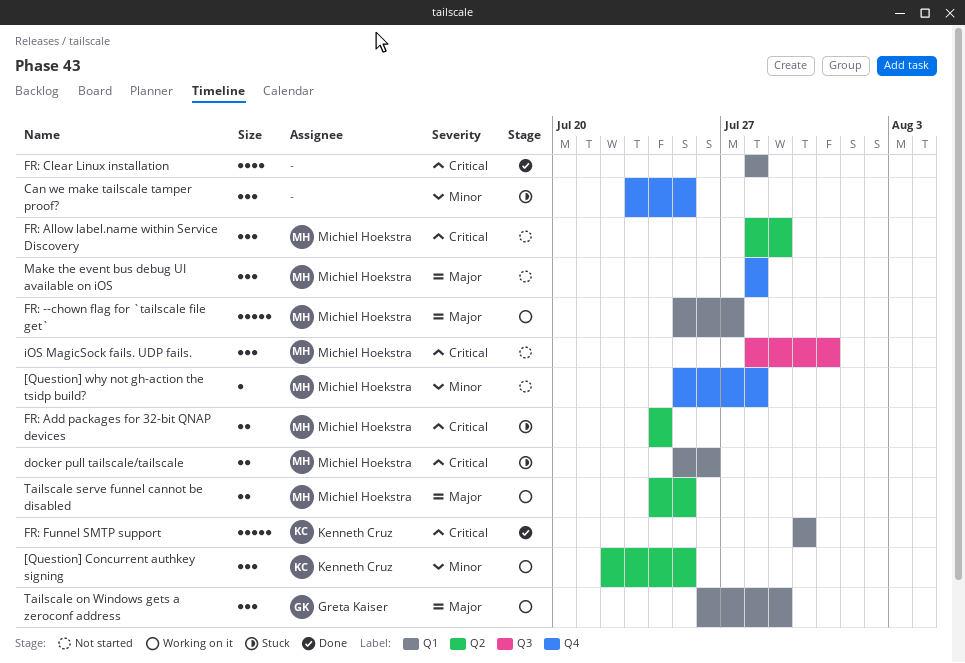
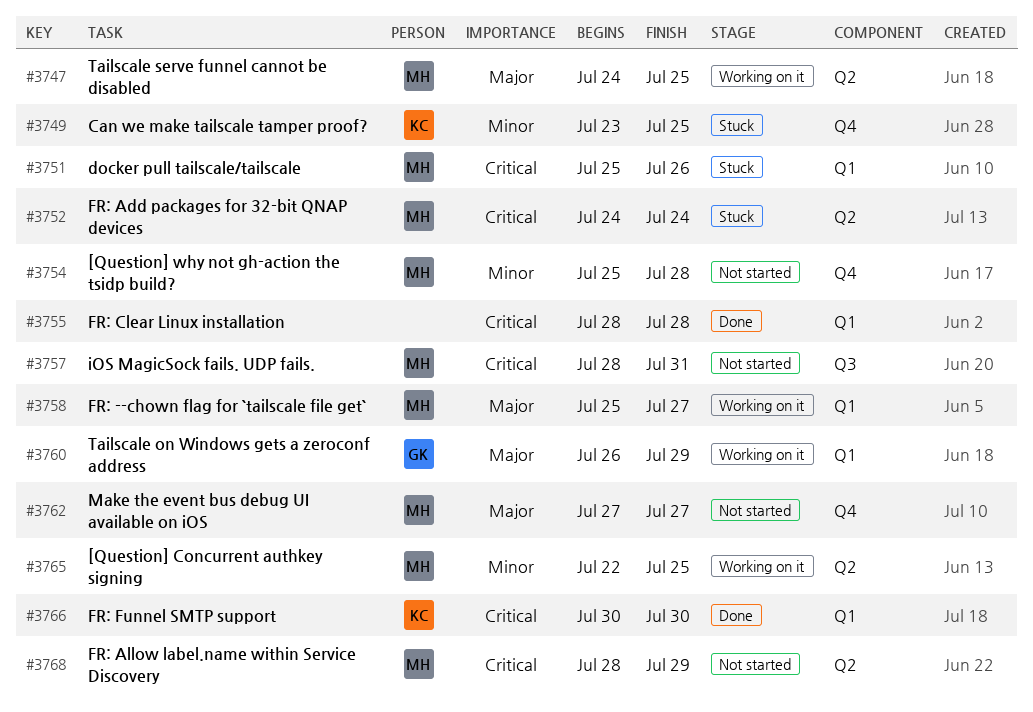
[Question] Concurrent authkey signing, owner: Kenneth Cruz -> Michiel Hoekstra
Can we make tailscale tamper proof?, owner: none -> Kenneth Cruz
Make the event bus debug UI available on iOS, start: Jul 28 -> Jul 27
Make the event bus debug UI available on iOS, due: Jul 28 -> Jul 27

